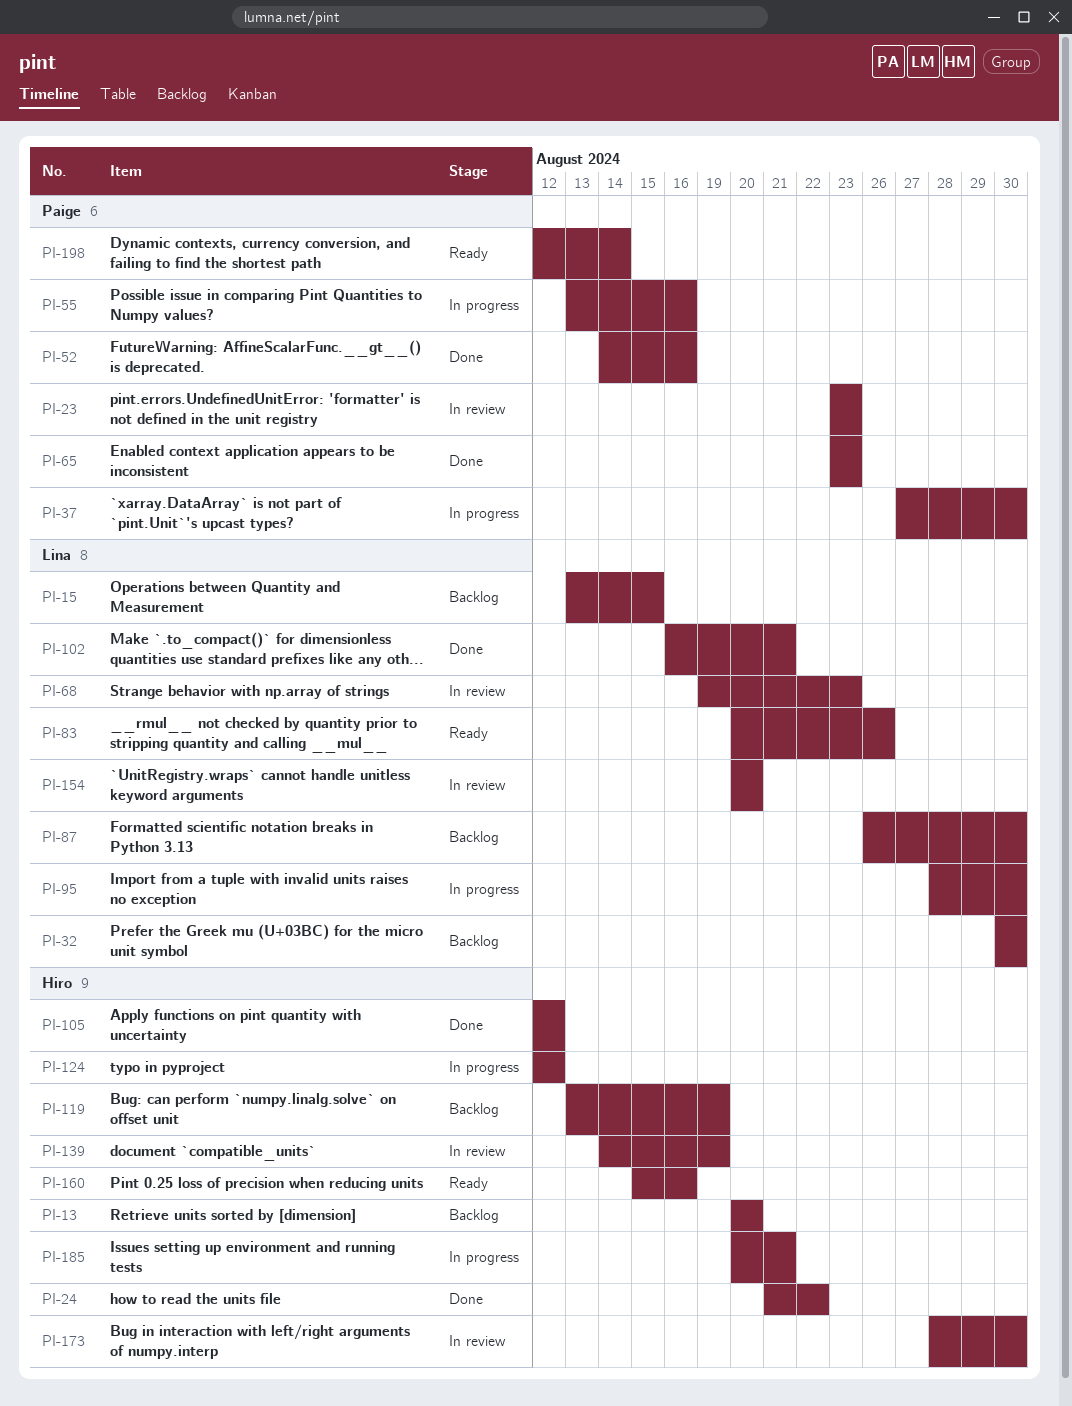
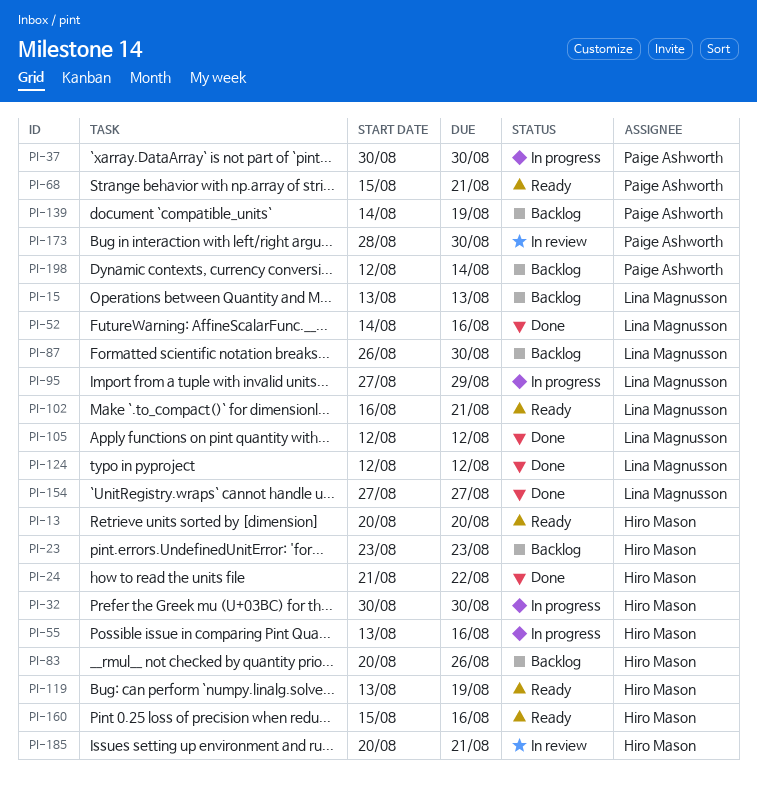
PI-13, status: Backlog -> Ready
PI-15, due: Aug 15 -> Aug 13
PI-23, status: In review -> Backlog
PI-23, owner: Paige Ashworth -> Hiro Mason
PI-32, status: Backlog -> In progress
PI-32, owner: Lina Magnusson -> Hiro Mason
PI-37, start: Aug 27 -> Aug 30
PI-52, owner: Paige Ashworth -> Lina Magnusson
PI-55, owner: Paige Ashworth -> Hiro Mason
PI-65: present -> none
PI-68, status: In review -> Ready
PI-68, owner: Lina Magnusson -> Paige Ashworth
PI-68, start: Aug 19 -> Aug 15
PI-68, due: Aug 23 -> Aug 21
PI-83, status: Ready -> Backlog
PI-83, owner: Lina Magnusson -> Hiro Mason
PI-95, start: Aug 28 -> Aug 27
PI-95, due: Aug 30 -> Aug 29
PI-102, status: Done -> Ready
PI-105, owner: Hiro Mason -> Lina Magnusson
PI-119, status: Backlog -> Ready
PI-124, status: In progress -> Done
PI-124, owner: Hiro Mason -> Lina Magnusson
PI-139, status: In review -> Backlog
PI-139, owner: Hiro Mason -> Paige Ashworth
PI-154, status: In review -> Done
PI-154, start: Aug 20 -> Aug 27
PI-154, due: Aug 20 -> Aug 27
PI-173, owner: Hiro Mason -> Paige Ashworth
PI-185, status: In progress -> In review
PI-198, status: Ready -> Backlog

